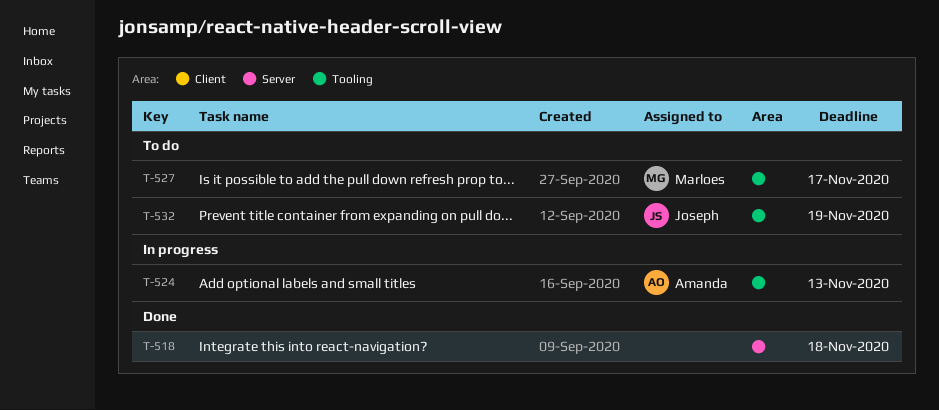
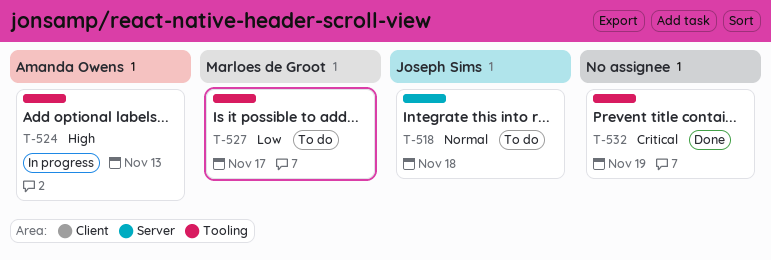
T-518, status: Done -> To do
T-518, owner: none -> Joseph Sims
T-532, status: To do -> Done
T-532, owner: Joseph Sims -> none

